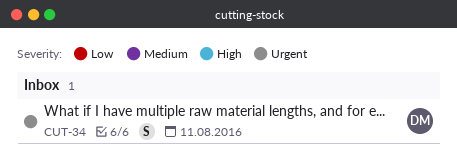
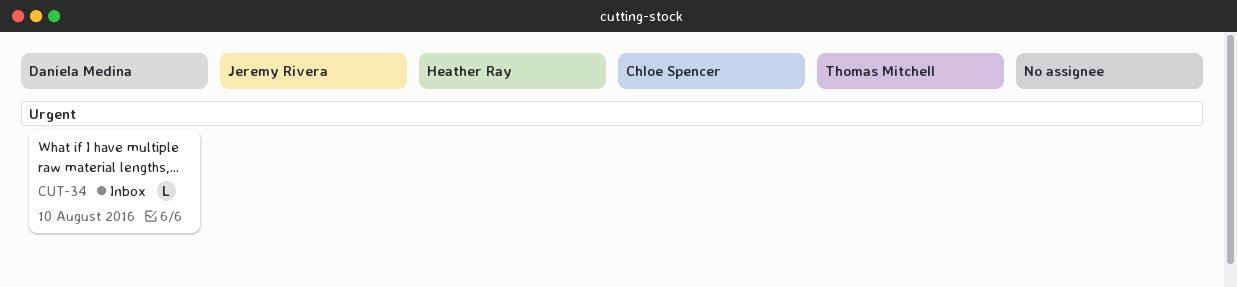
CUT-34, estimate: S -> L
CUT-34, due: Aug 11 -> Aug 10

